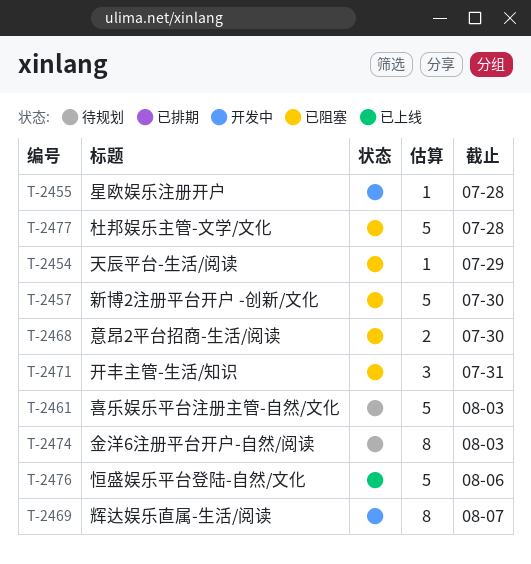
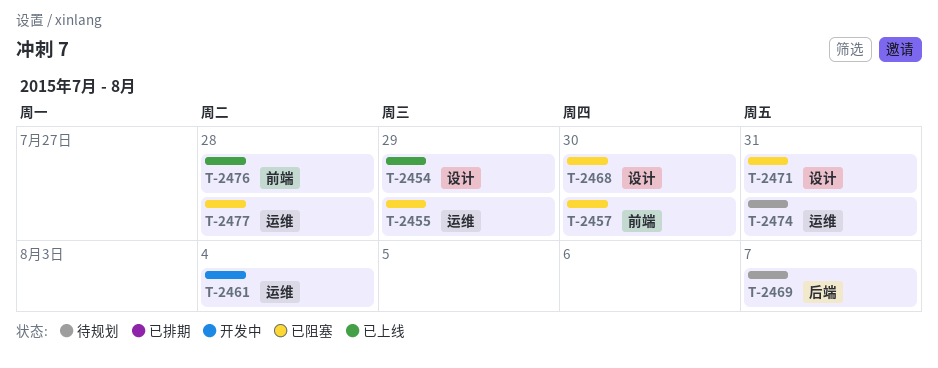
T-2454, status: 已阻塞 -> 已上线
T-2455, status: 开发中 -> 已阻塞
T-2455, due: Jul 28 -> Jul 29
T-2461, status: 待规划 -> 开发中
T-2461, due: Aug 3 -> Aug 4
T-2469, status: 开发中 -> 待规划
T-2474, due: Aug 3 -> Jul 31
T-2476, due: Aug 6 -> Jul 28

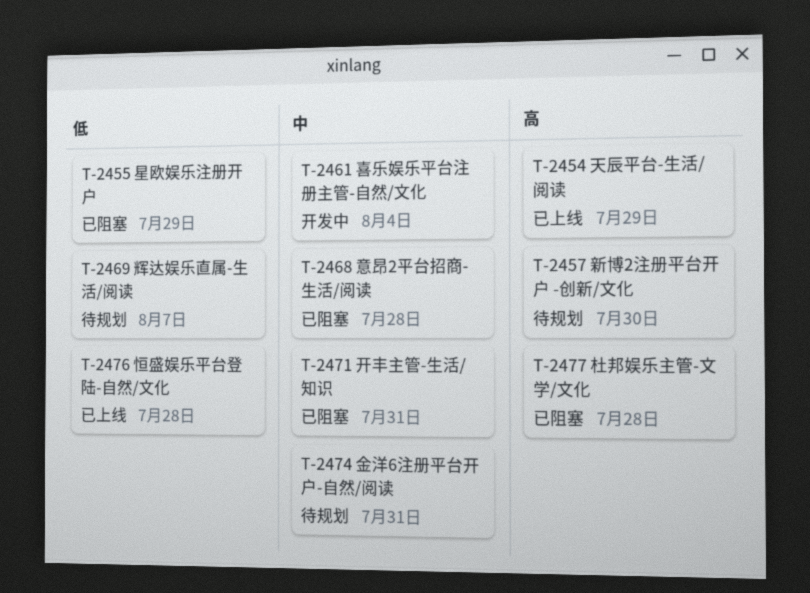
T-2457, status: 已阻塞 -> 待规划
T-2468, due: Jul 30 -> Jul 28

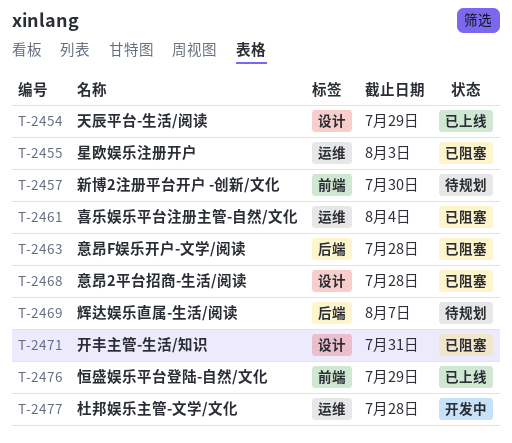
T-2455, due: Jul 29 -> Aug 3
T-2461, status: 开发中 -> 已阻塞
T-2463: none -> present
T-2474: present -> none
T-2476, due: Jul 28 -> Jul 29
T-2477, status: 已阻塞 -> 开发中

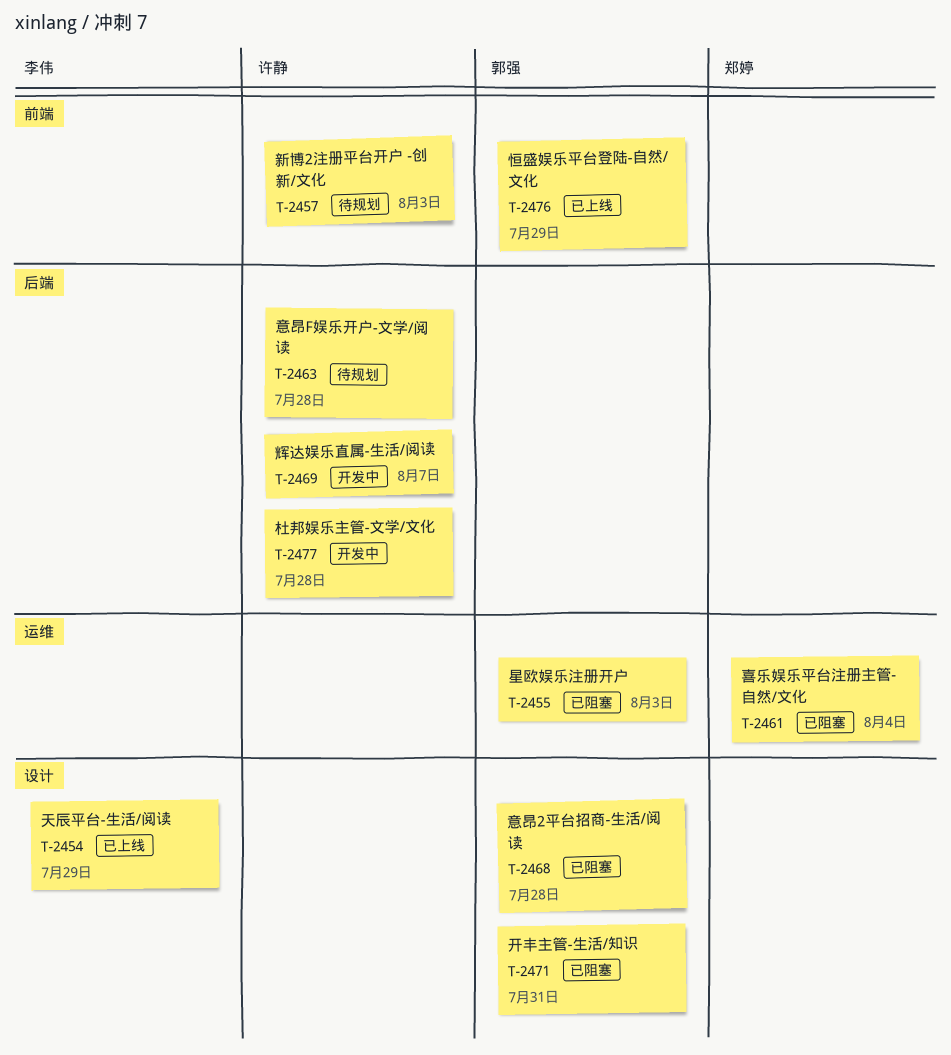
T-2457, due: Jul 30 -> Aug 3
T-2463, status: 已阻塞 -> 待规划
T-2469, status: 待规划 -> 开发中
T-2477, label: 运维 -> 后端

